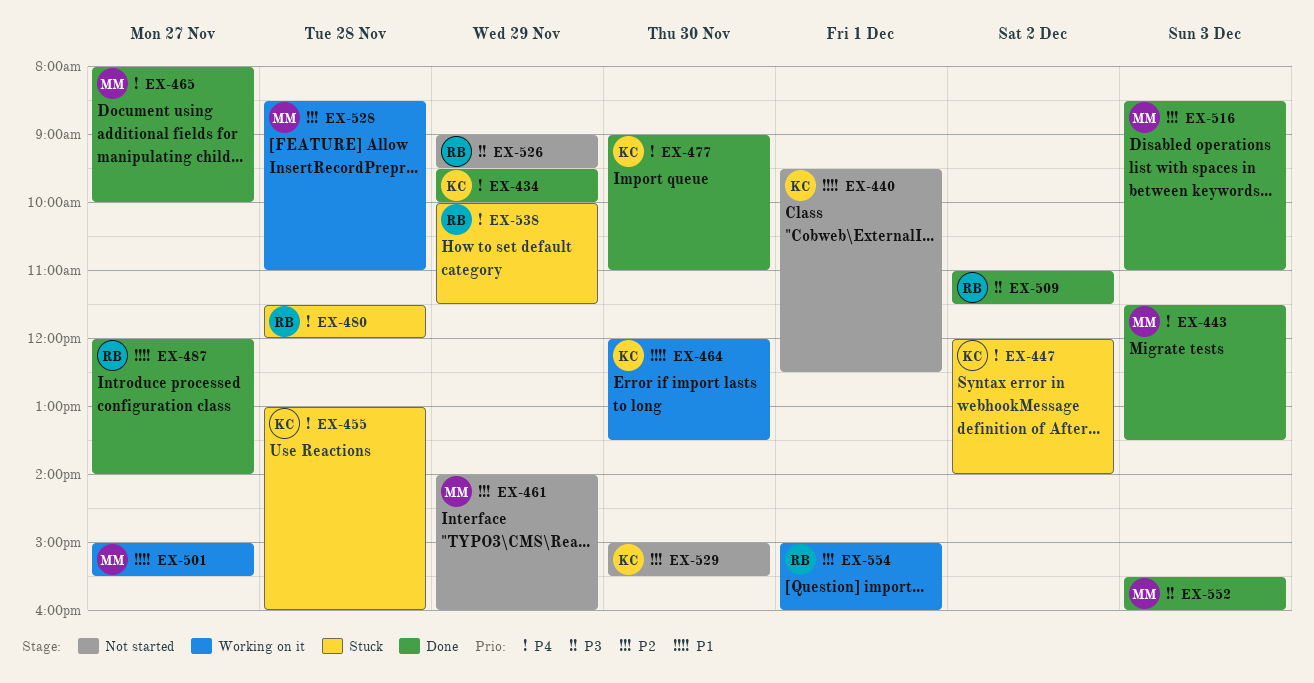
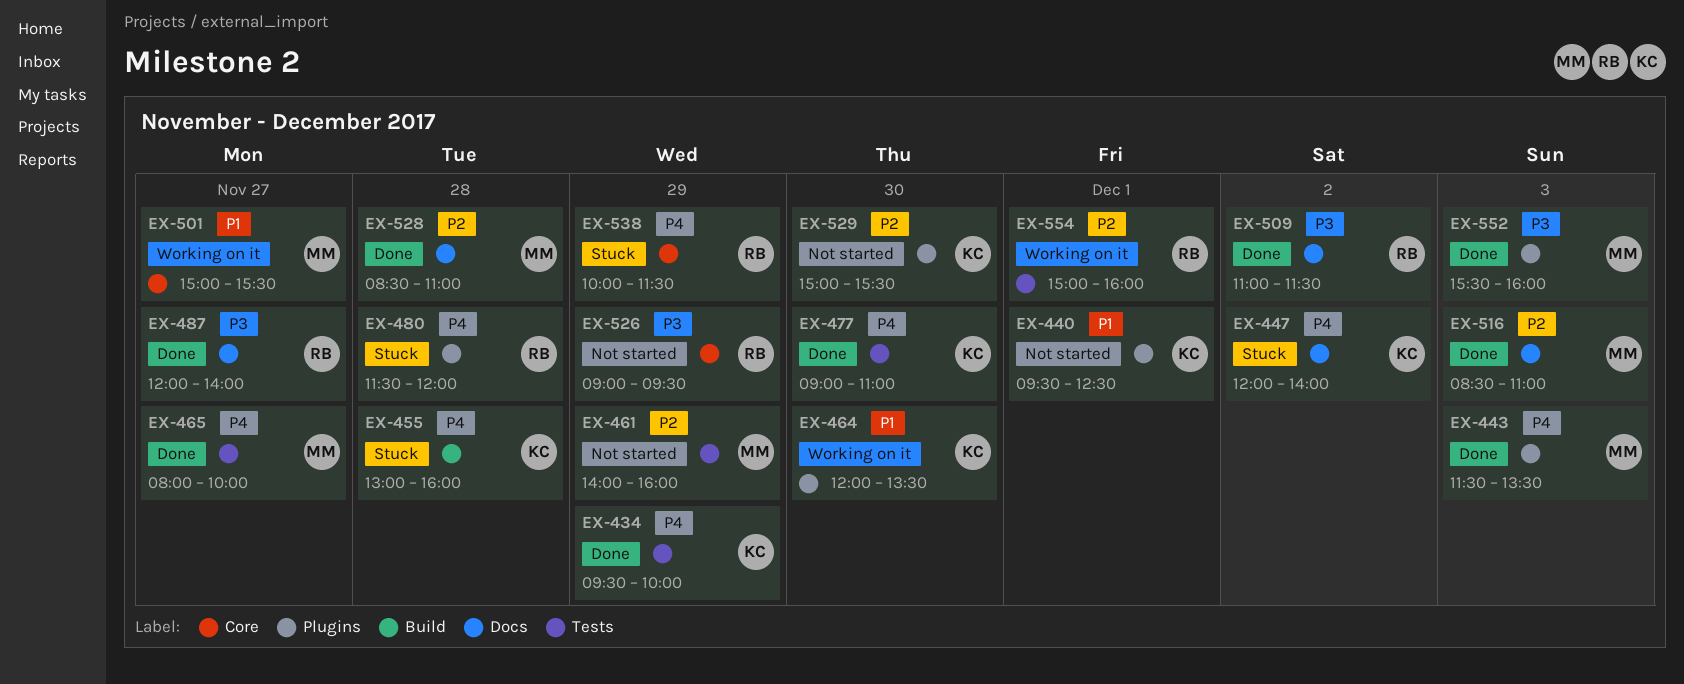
EX-487, priority: P1 -> P3
EX-528, status: Working on it -> Done

